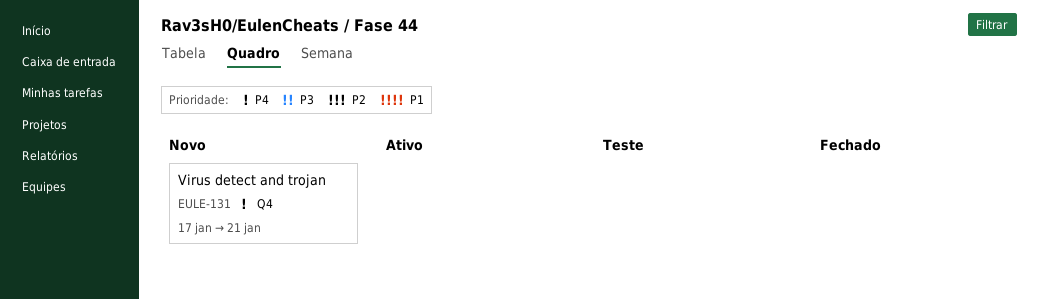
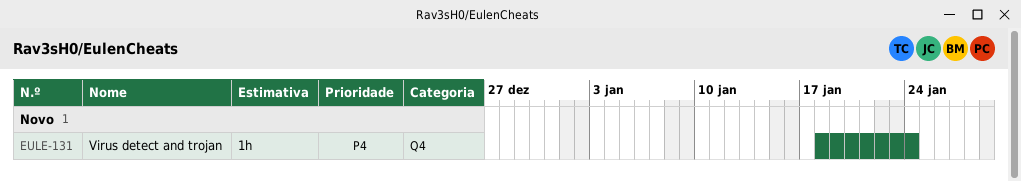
EULE-131, start: Jan 17 -> Jan 18
EULE-131, due: Jan 21 -> Jan 24

